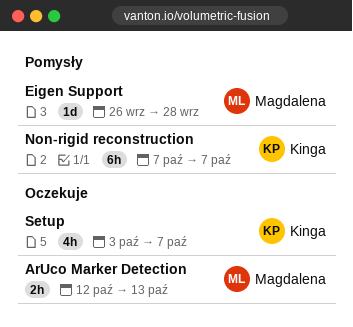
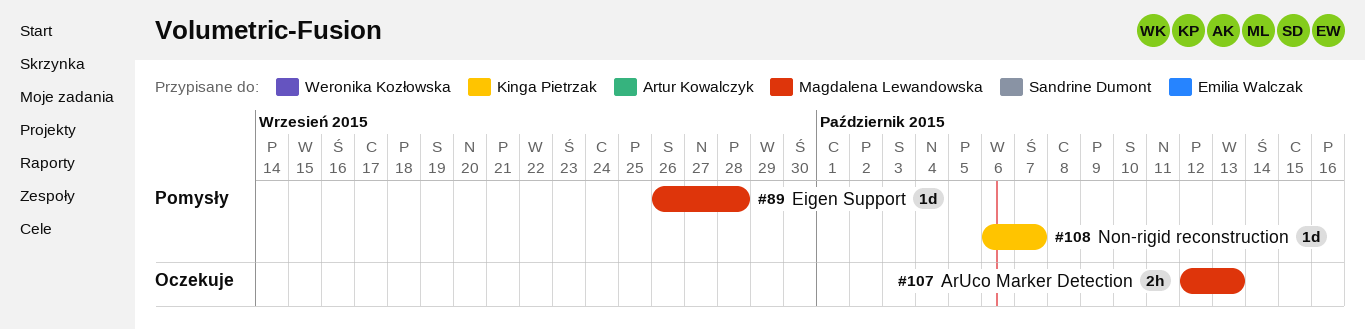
Non-rigid reconstruction, estimate: 6h -> 1d
Non-rigid reconstruction, start: Oct 7 -> Oct 6
Setup: present -> none

